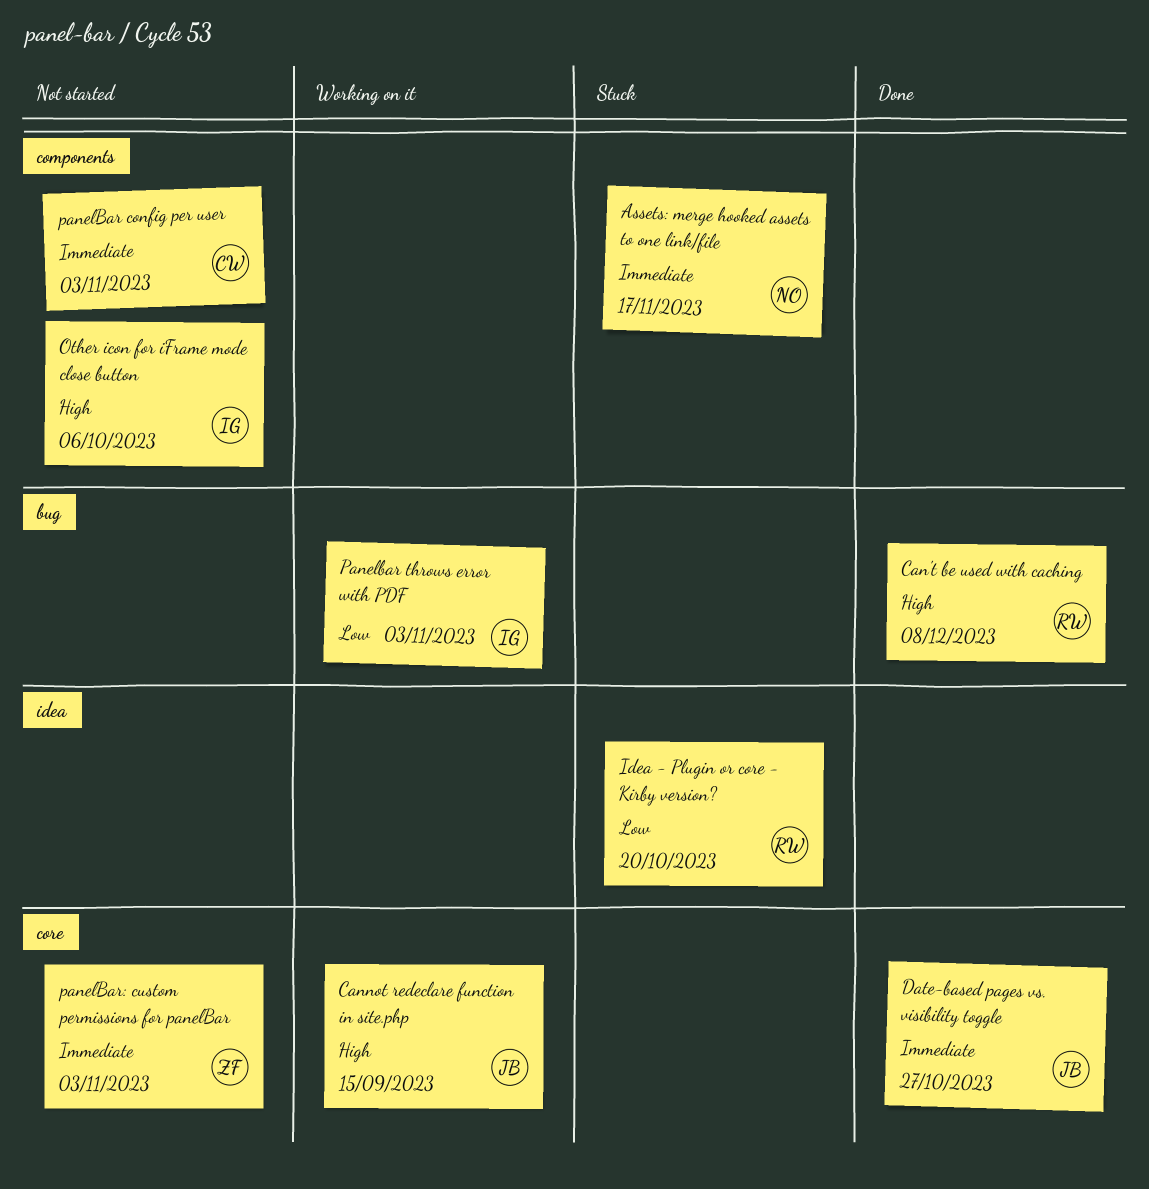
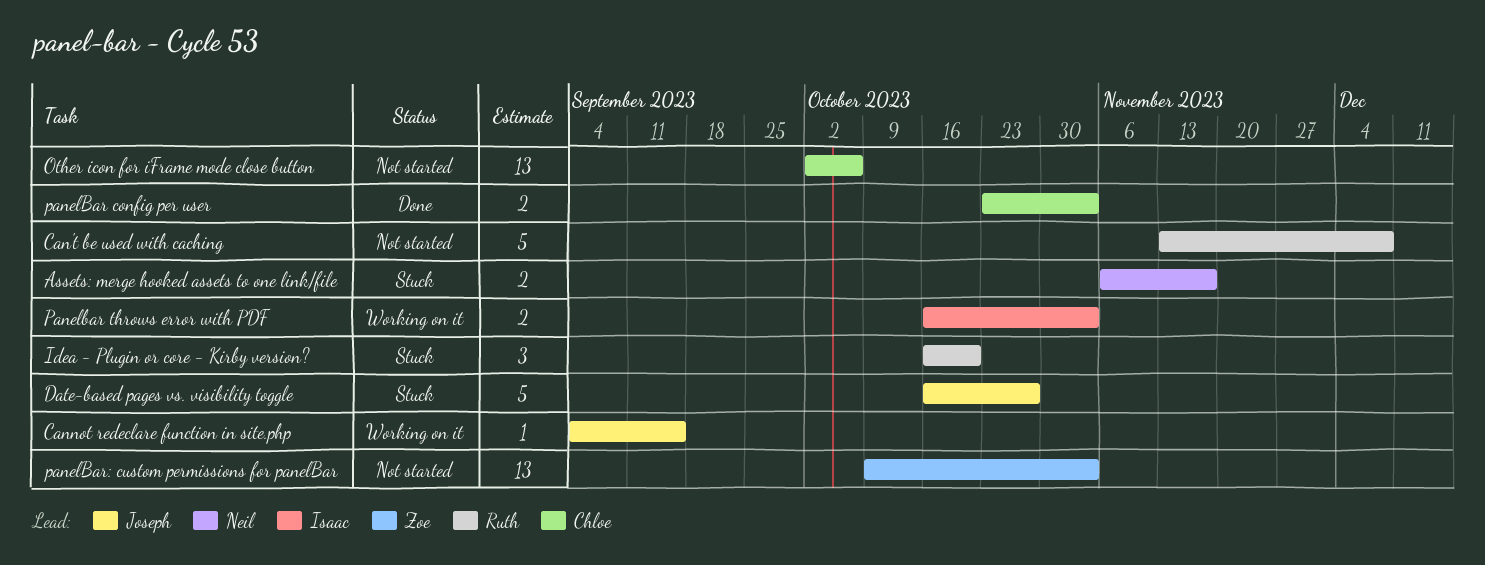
Can't be used with caching, status: Done -> Not started
Date-based pages vs. visibility toggle, status: Done -> Stuck
Other icon for iFrame mode close button, owner: Isaac -> Chloe
panelBar config per user, status: Not started -> Done

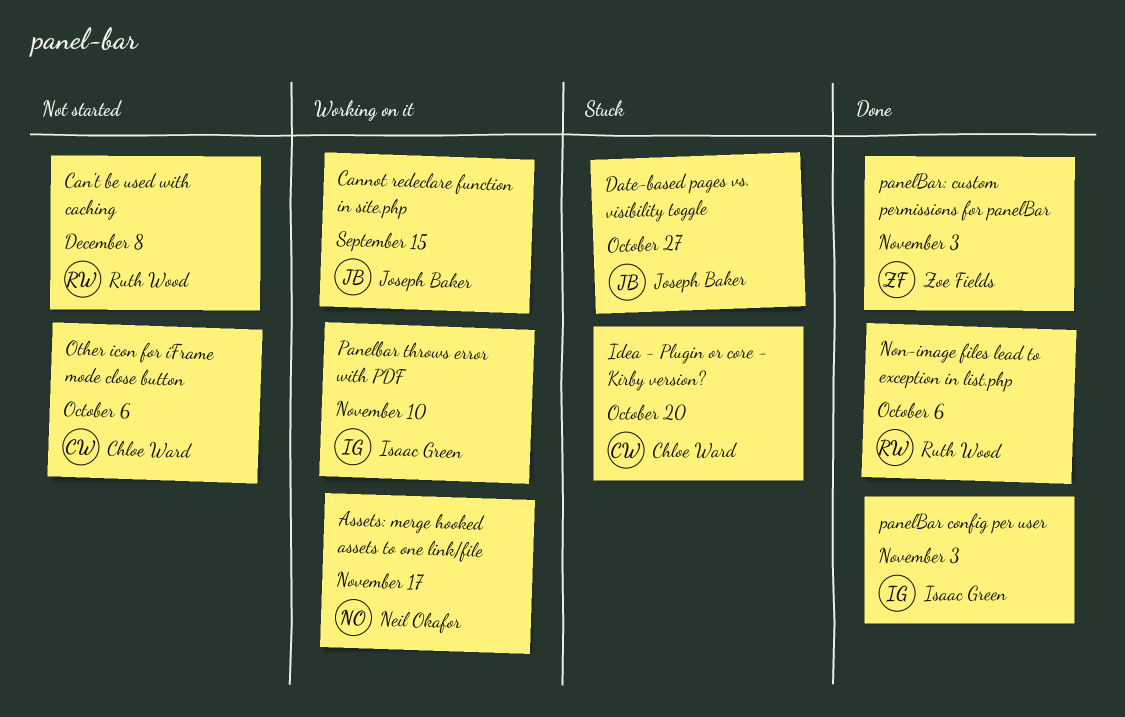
Assets: merge hooked assets to one link/file, status: Stuck -> Working on it
Idea - Plugin or core - Kirby version?, owner: Ruth Wood -> Chloe Ward
Non-image files lead to exception in list.php: none -> present
panelBar config per user, owner: Chloe Ward -> Isaac Green
Panelbar throws error with PDF, due: Nov 3 -> Nov 10
panelBar: custom permissions for panelBar, status: Not started -> Done

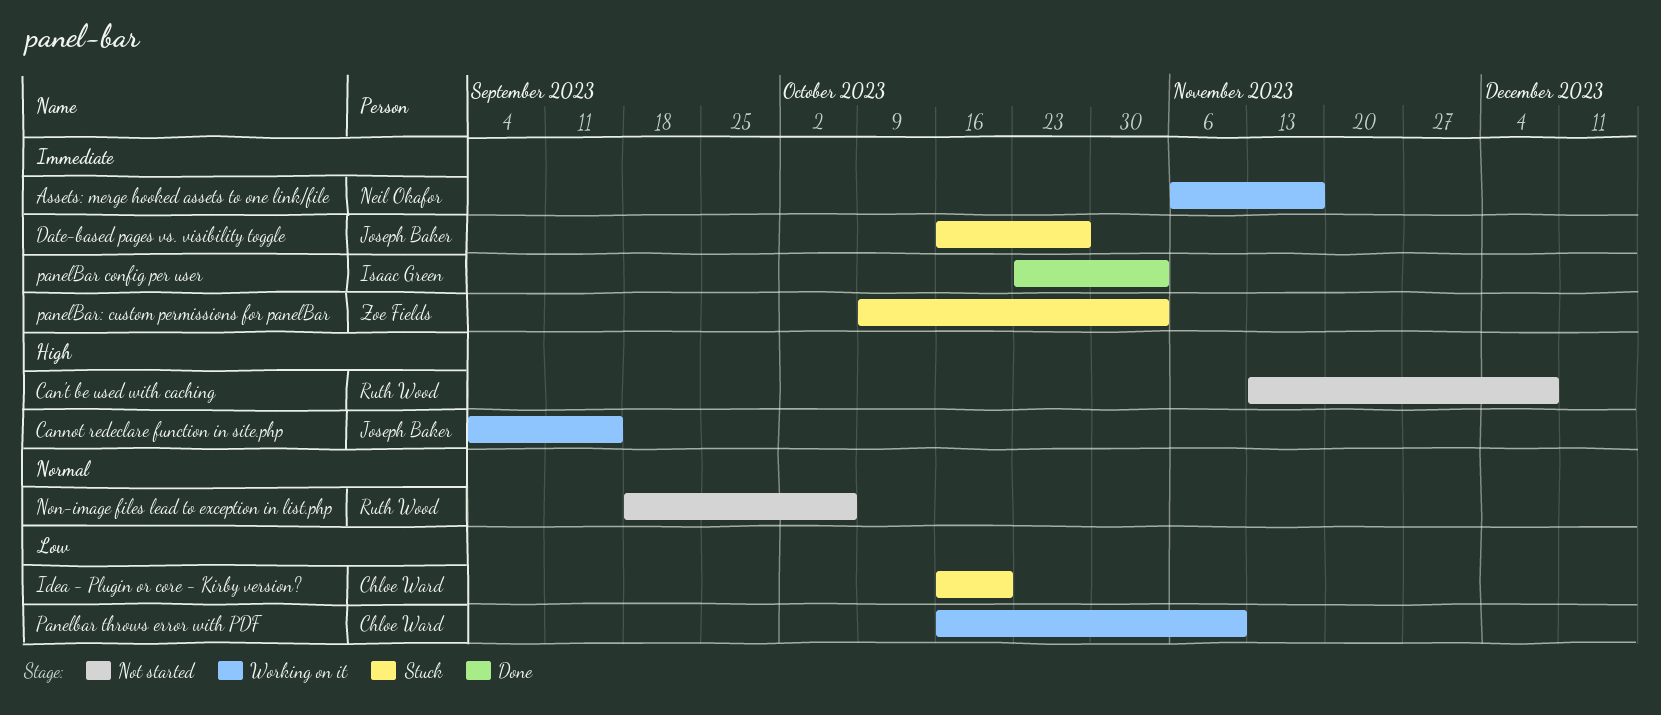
Non-image files lead to exception in list.php, status: Done -> Not started
Other icon for iFrame mode close button: present -> none
Panelbar throws error with PDF, owner: Isaac Green -> Chloe Ward
panelBar: custom permissions for panelBar, status: Done -> Stuck

